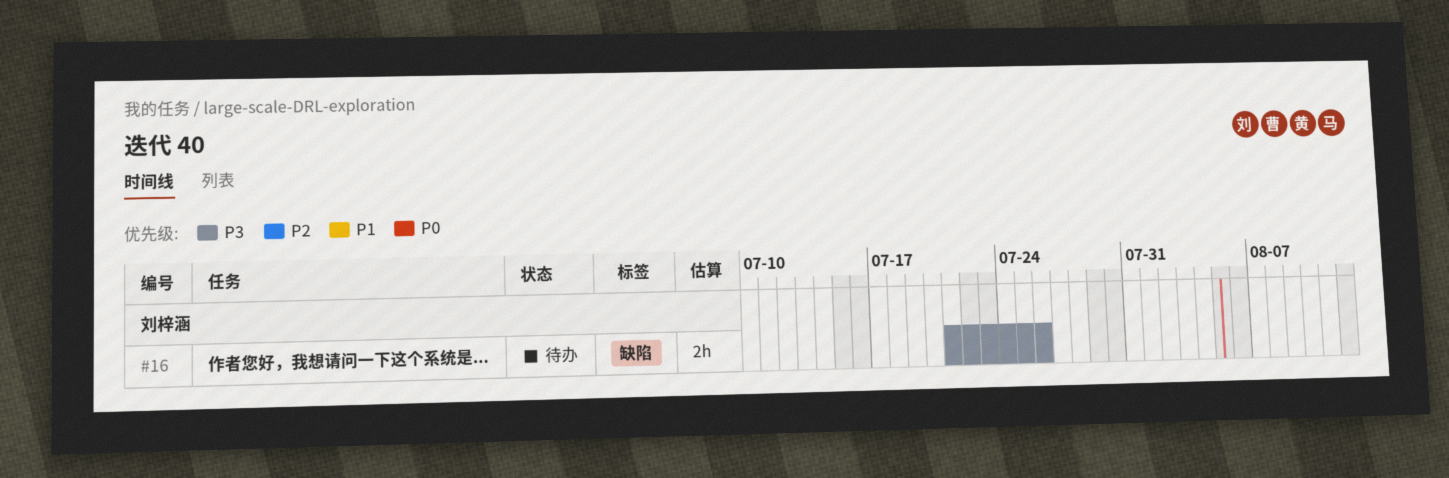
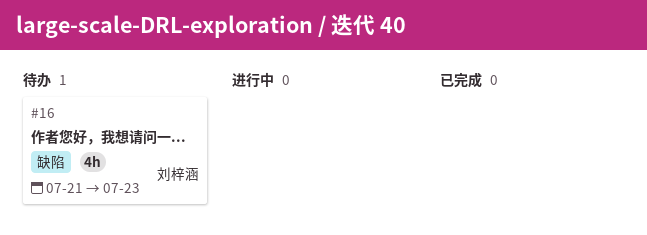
#16, estimate: 2h -> 4h
#16, due: Jul 26 -> Jul 23

